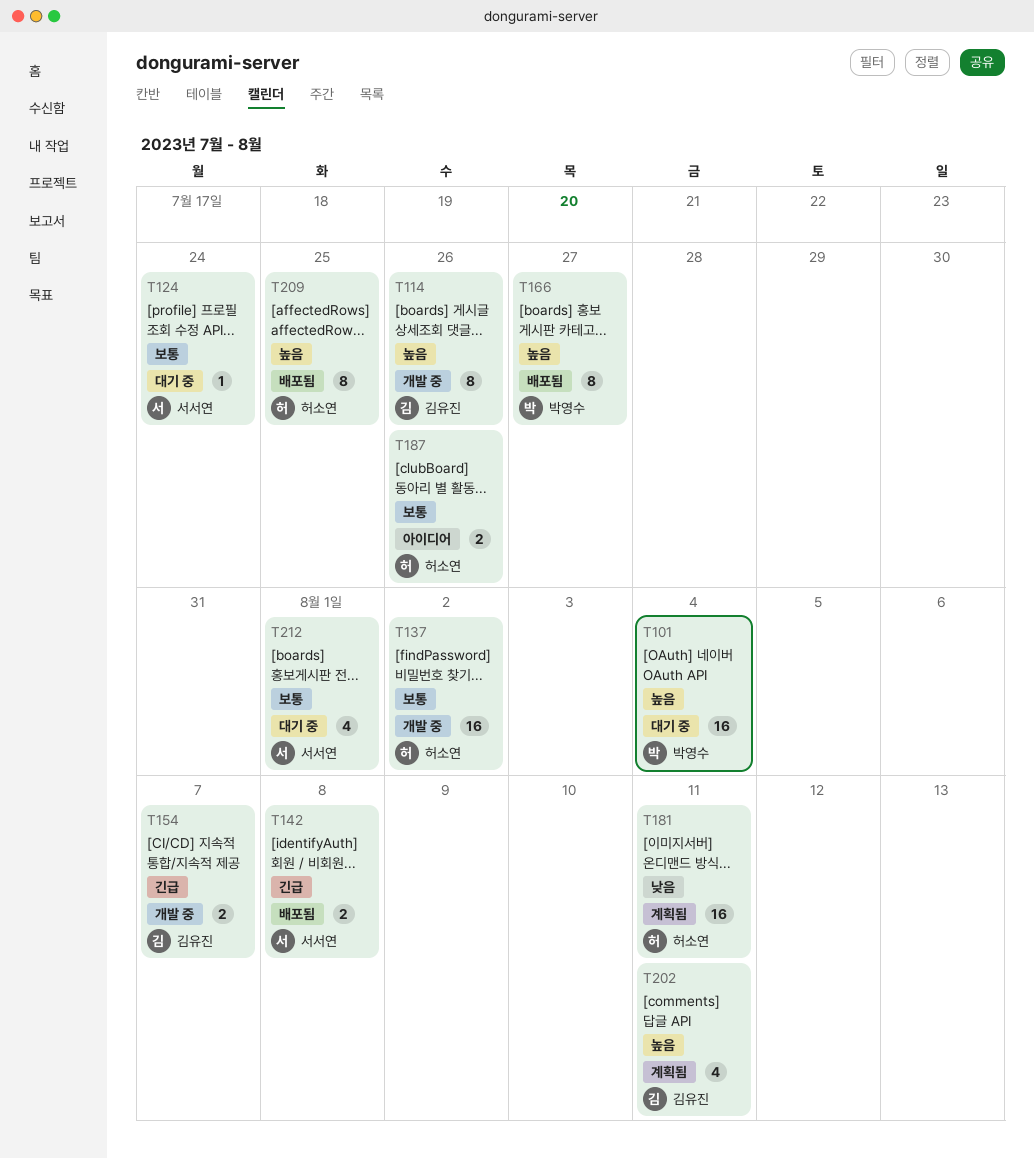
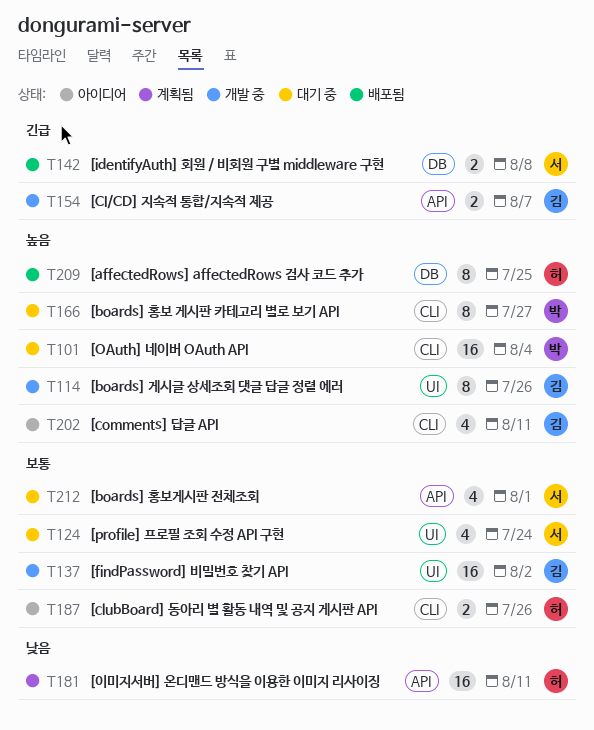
T124, estimate: 1 -> 4
T137, owner: 허소연 -> 김유진
T166, status: 배포됨 -> 대기 중
T202, status: 계획됨 -> 아이디어

